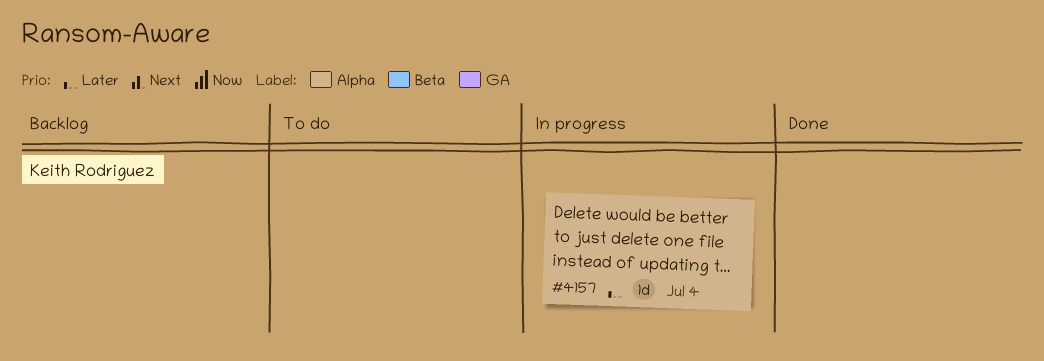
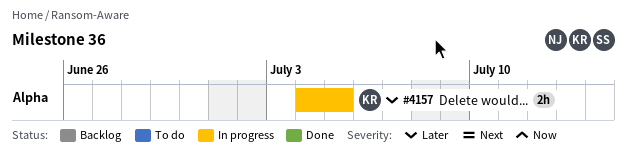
#4157, estimate: 1d -> 2h
#4157, due: Jul 4 -> Jul 5

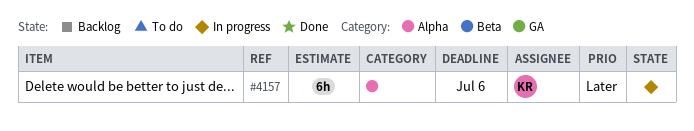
#4157, estimate: 2h -> 6h
#4157, due: Jul 5 -> Jul 6

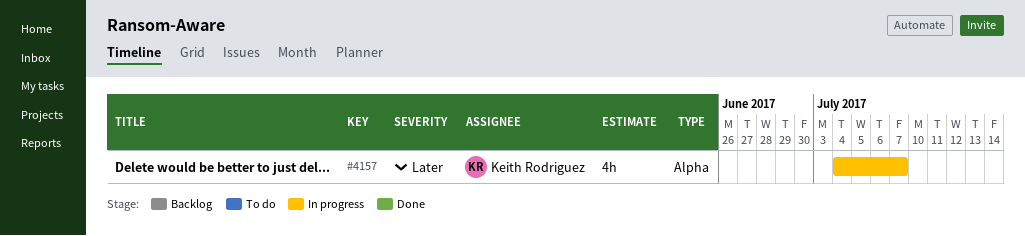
#4157, estimate: 6h -> 4h
#4157, due: Jul 6 -> Jul 7

